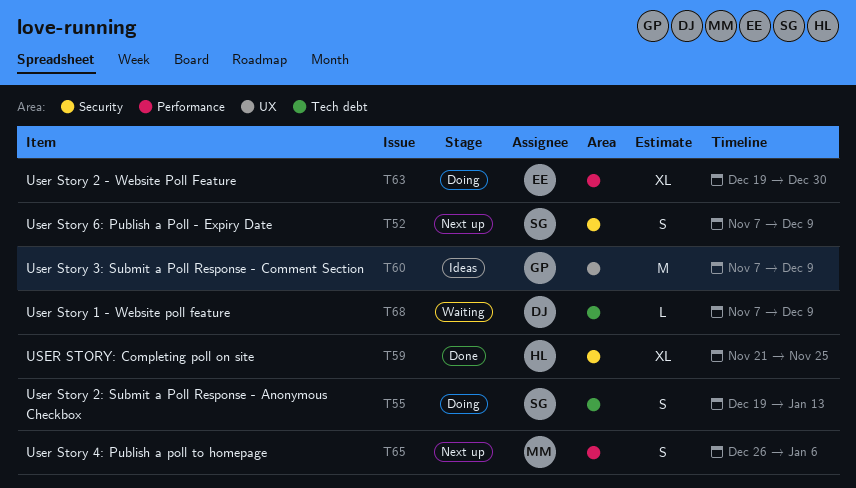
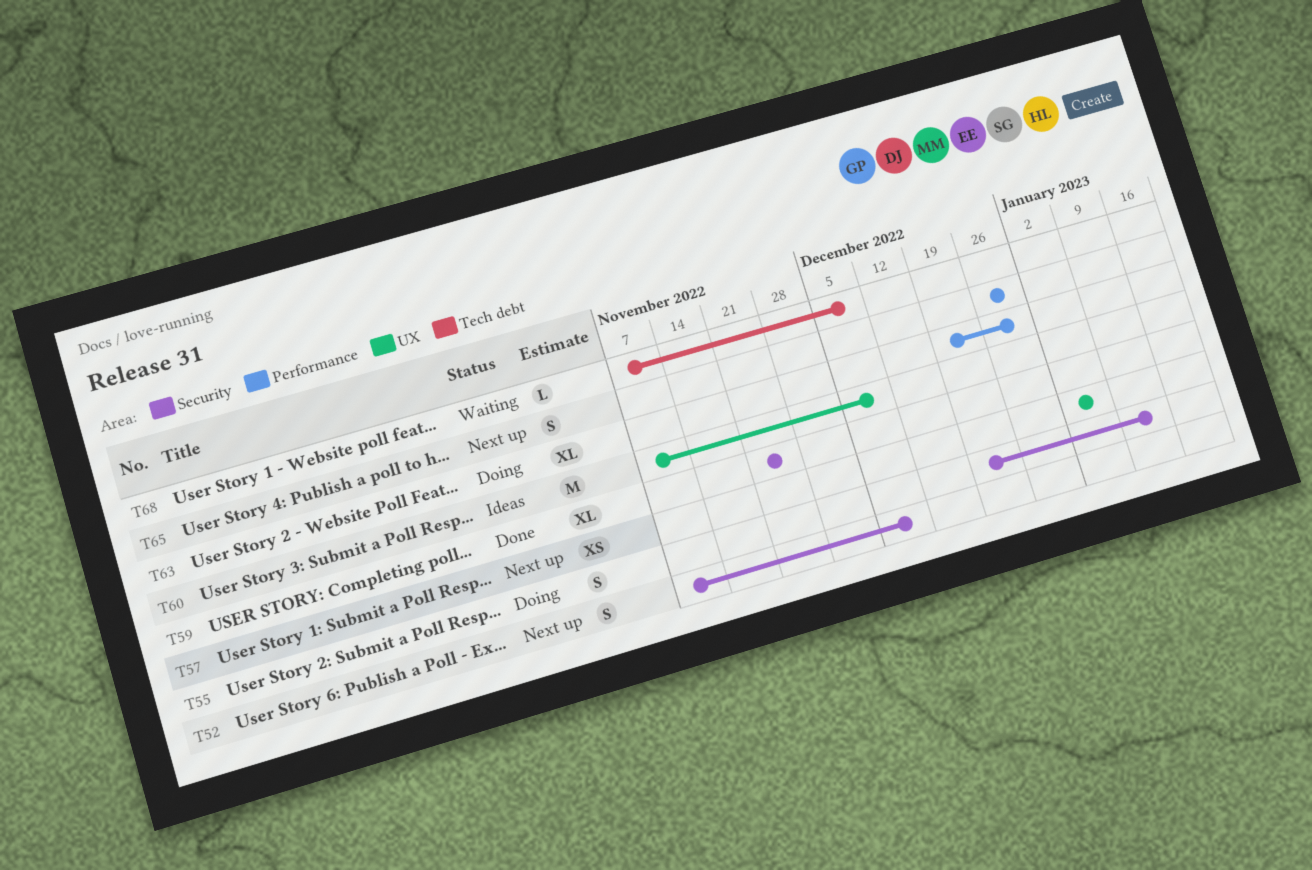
T55, label: Tech debt -> Security
T57: none -> present
T65, due: Jan 6 -> Dec 30

